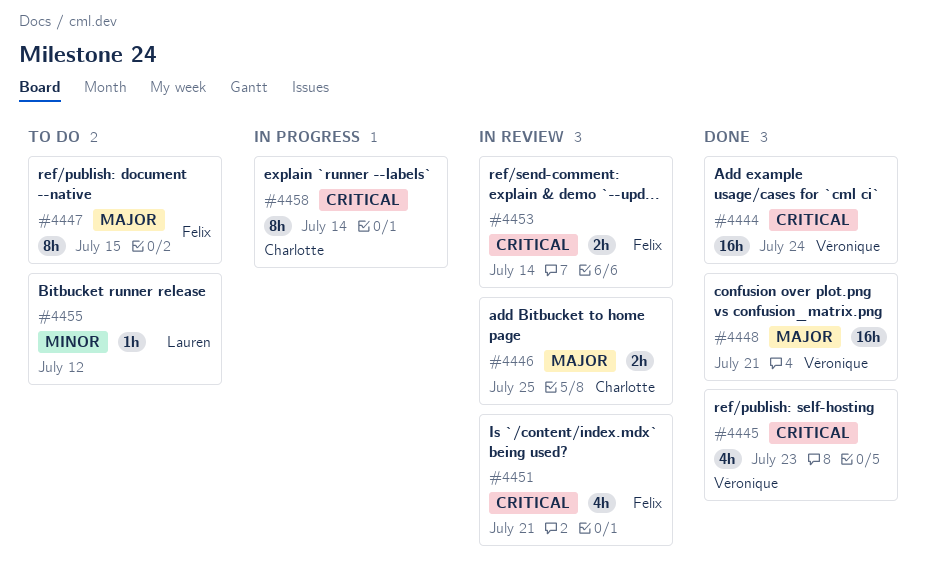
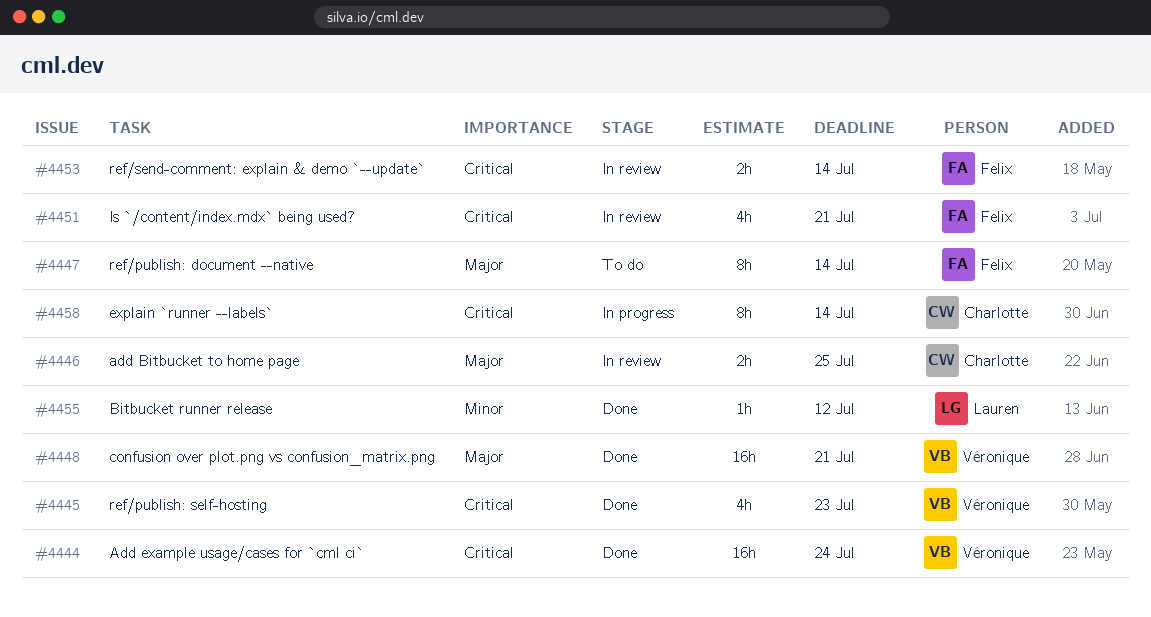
#4447, due: Jul 15 -> Jul 14
#4455, status: To do -> Done

